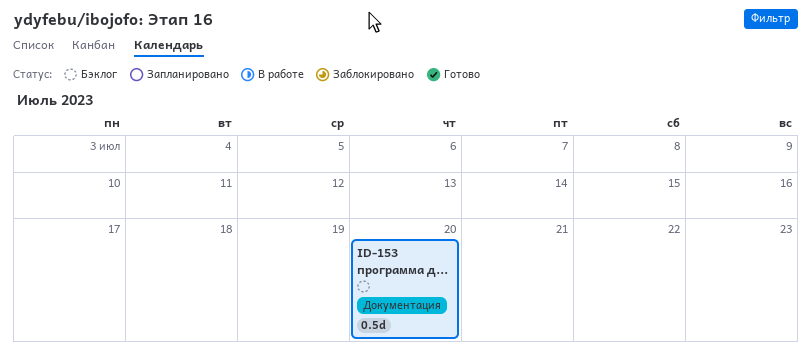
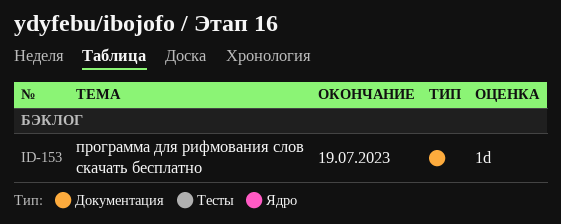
ID-153, estimate: 0.5d -> 1d
ID-153, due: Jul 20 -> Jul 19

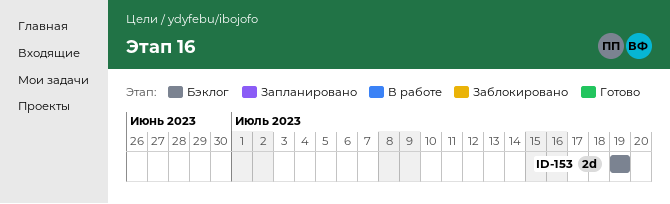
ID-153, estimate: 1d -> 2d

